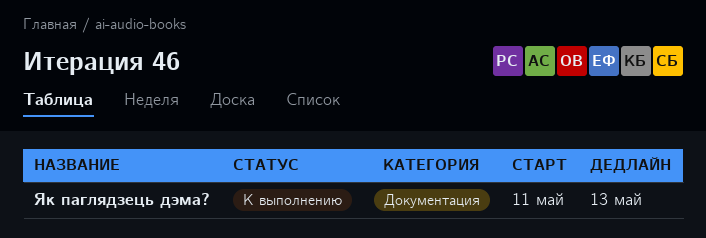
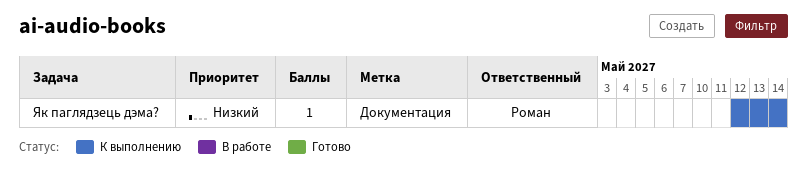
Як паглядзець дэма?, start: May 11 -> May 12
Як паглядзець дэма?, due: May 13 -> May 14

